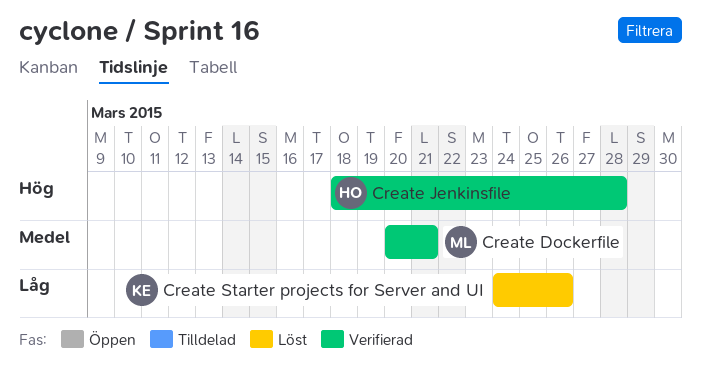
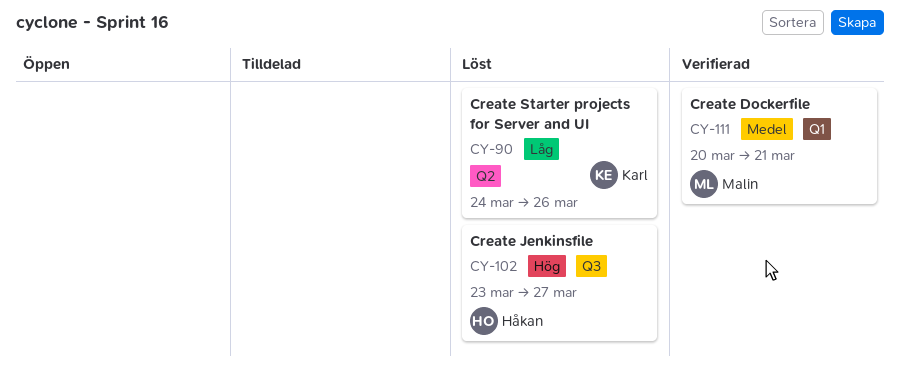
Create Jenkinsfile, status: Verifierad -> Löst
Create Jenkinsfile, start: Mar 18 -> Mar 23
Create Jenkinsfile, due: Mar 28 -> Mar 27

